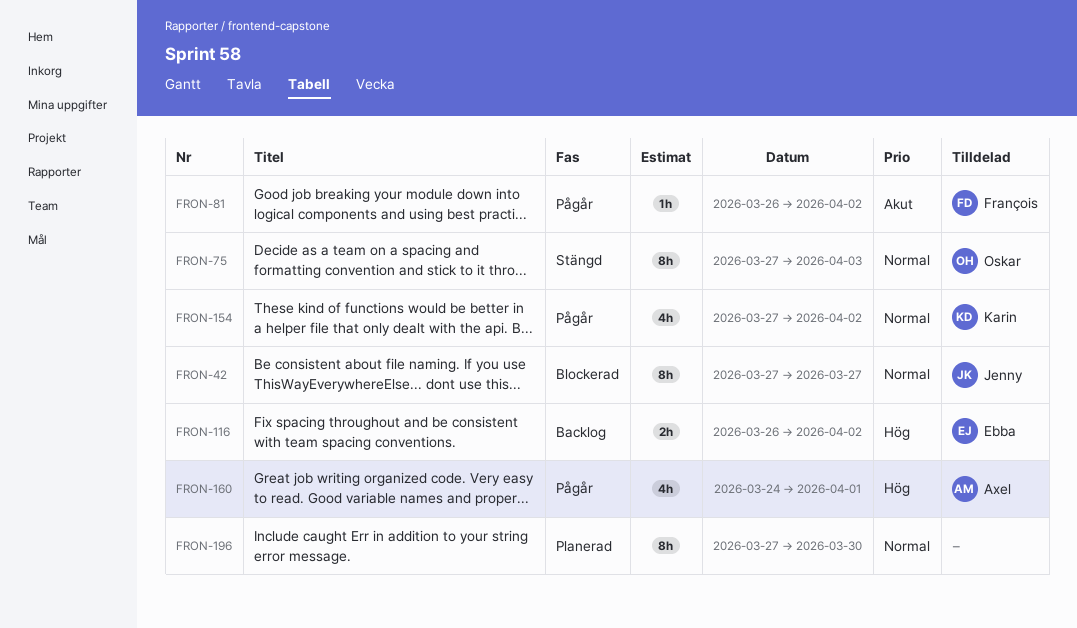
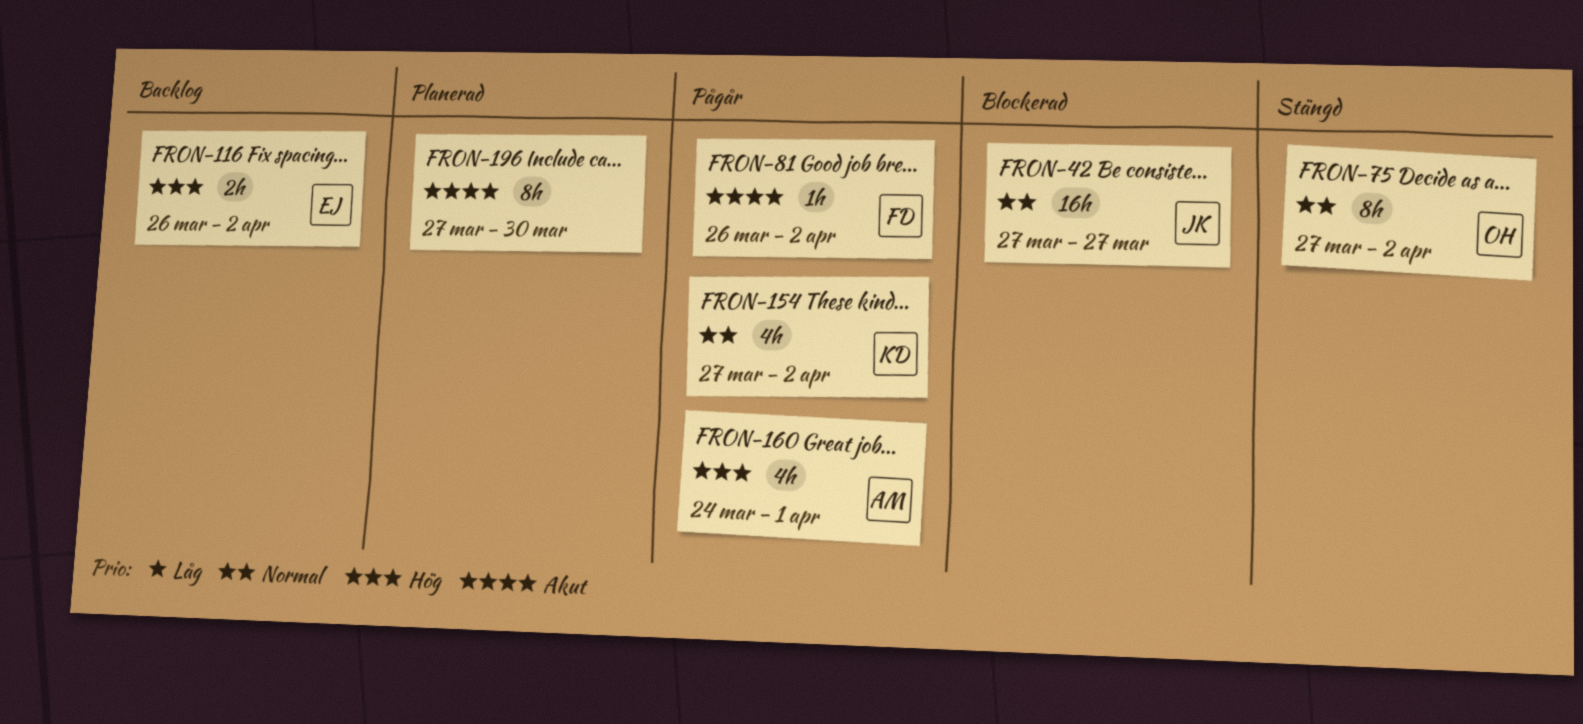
FRON-42, estimate: 8h -> 16h
FRON-75, due: Apr 3 -> Apr 2
FRON-196, priority: Normal -> Akut

